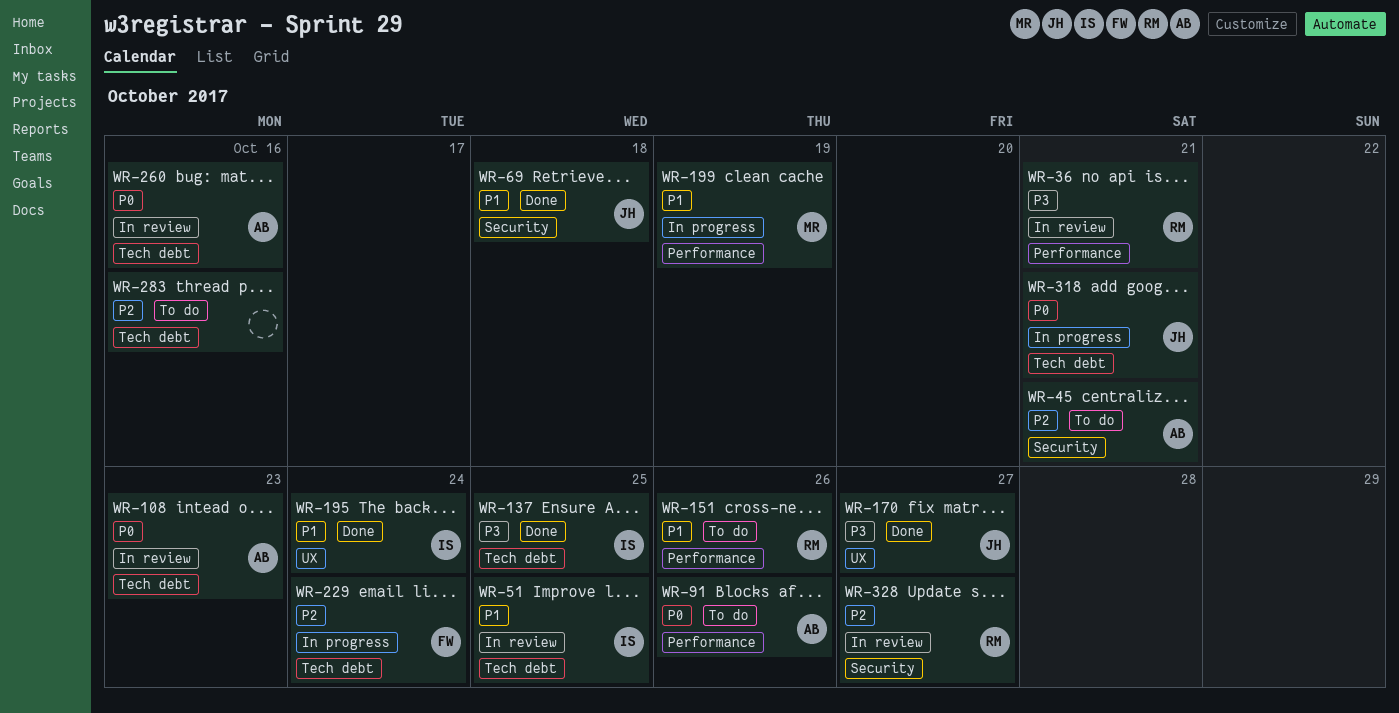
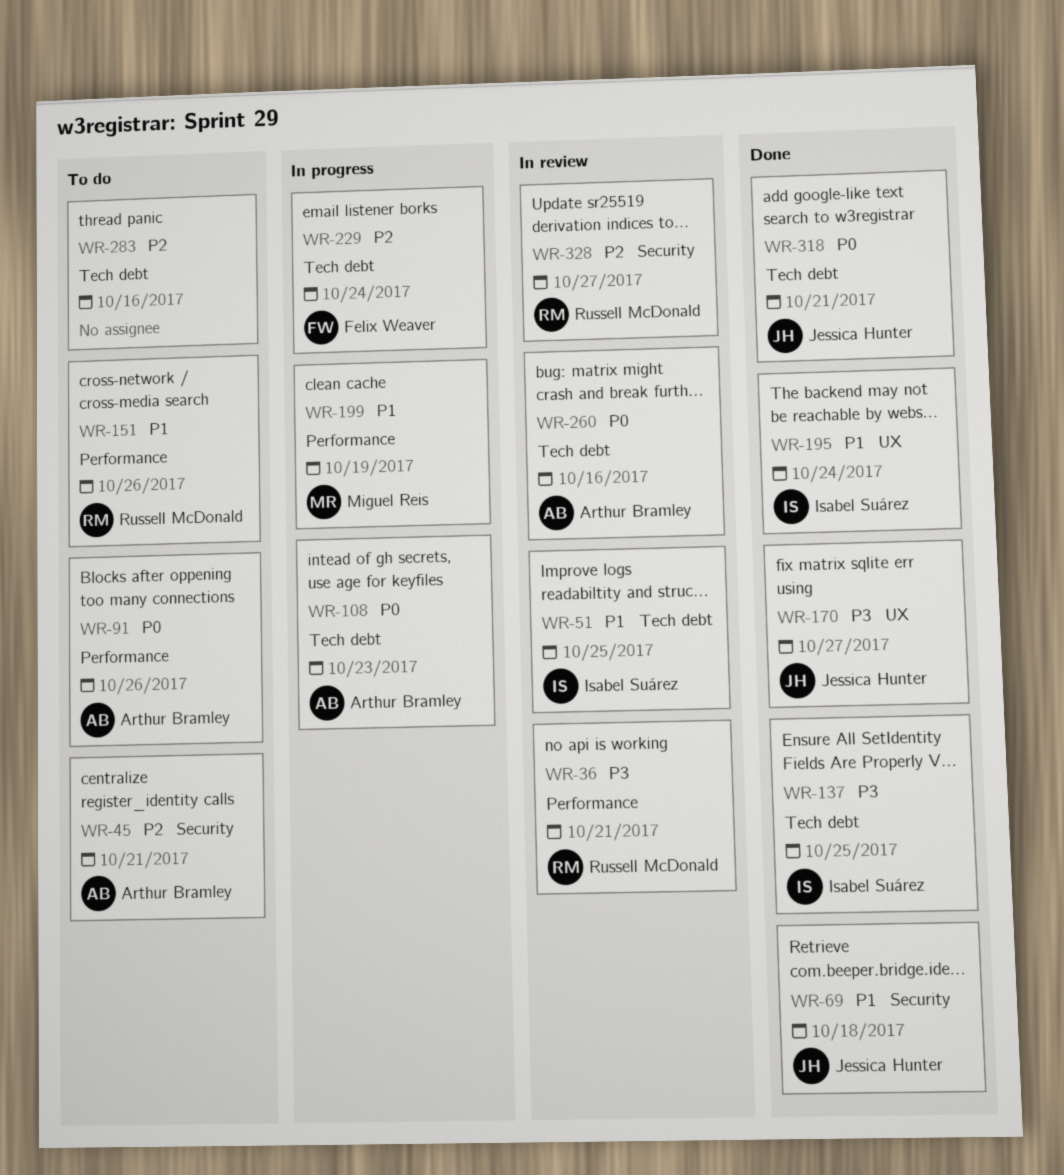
WR-108, status: In review -> In progress
WR-318, status: In progress -> Done

